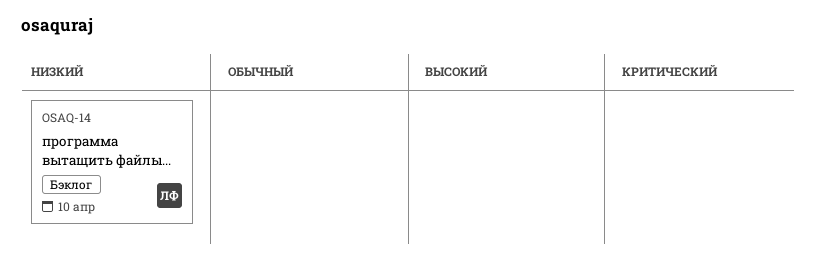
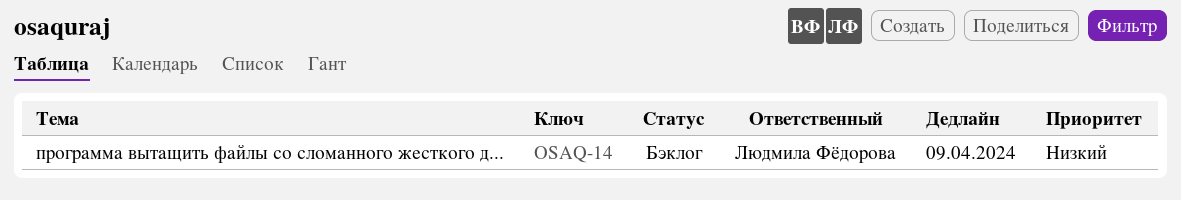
OSAQ-14, due: Apr 10 -> Apr 9

